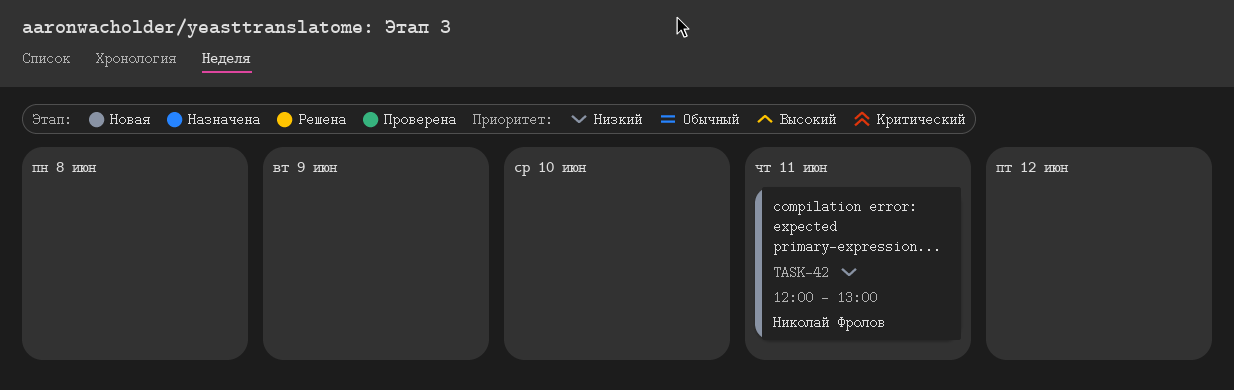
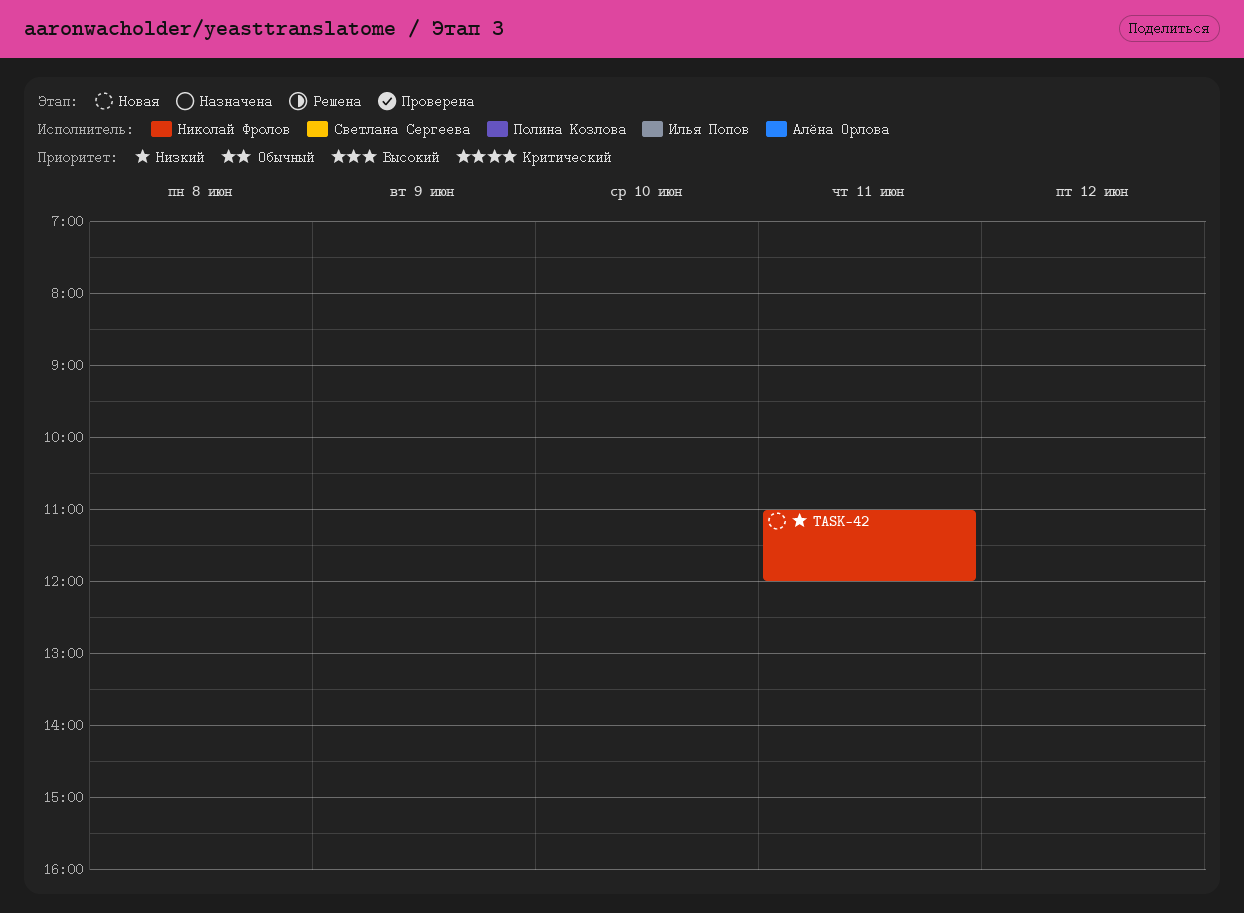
TASK-42, begins: 12:00 -> 11:00
TASK-42, ends: 13:00 -> 12:00

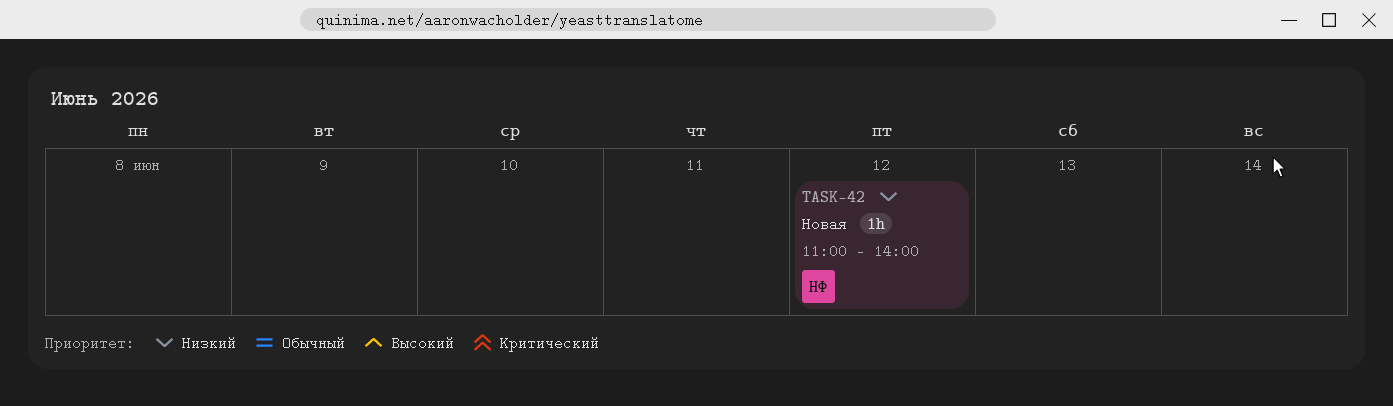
TASK-42, day: Jun 11 -> Jun 12
TASK-42, ends: 12:00 -> 14:00

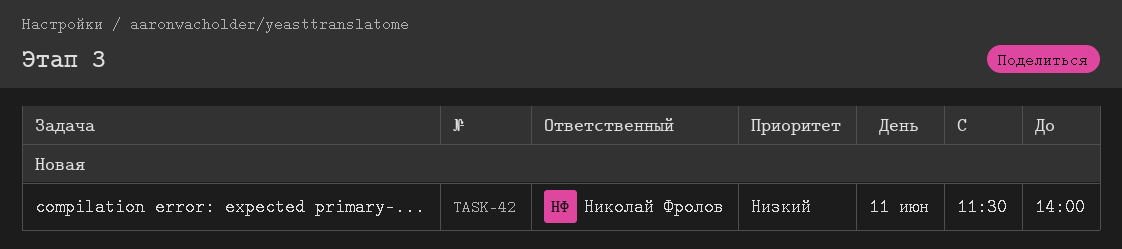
TASK-42, day: Jun 12 -> Jun 11
TASK-42, begins: 11:00 -> 11:30

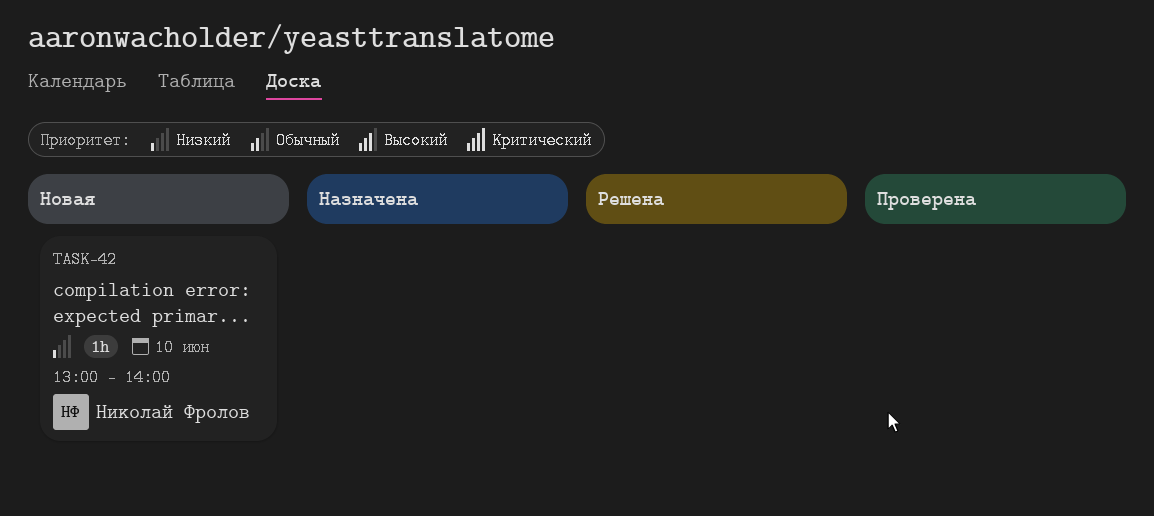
TASK-42, day: Jun 11 -> Jun 10
TASK-42, begins: 11:30 -> 13:00

